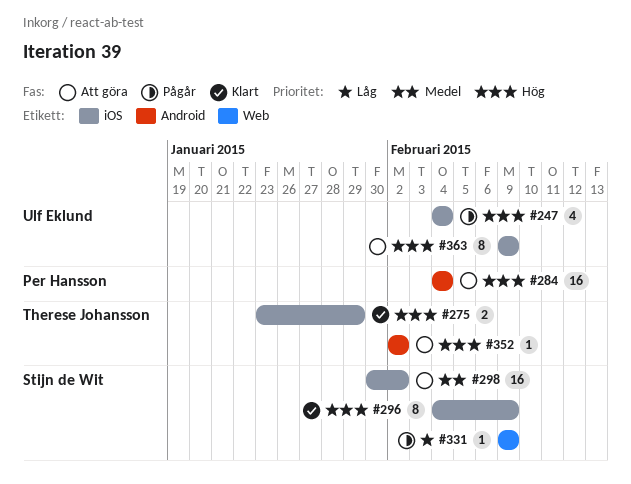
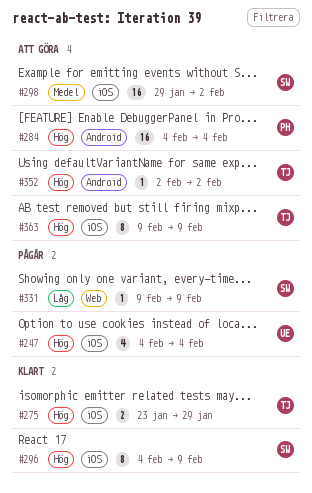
#298, start: Jan 30 -> Jan 29
#363, owner: Ulf Eklund -> Therese Johansson

